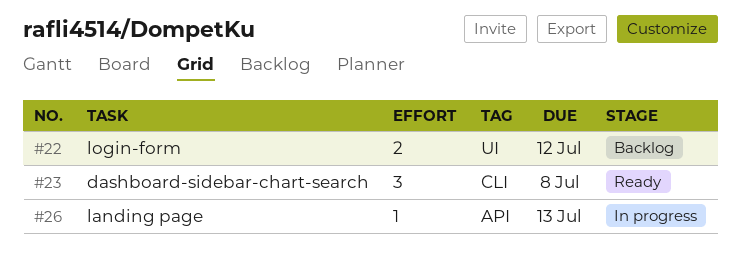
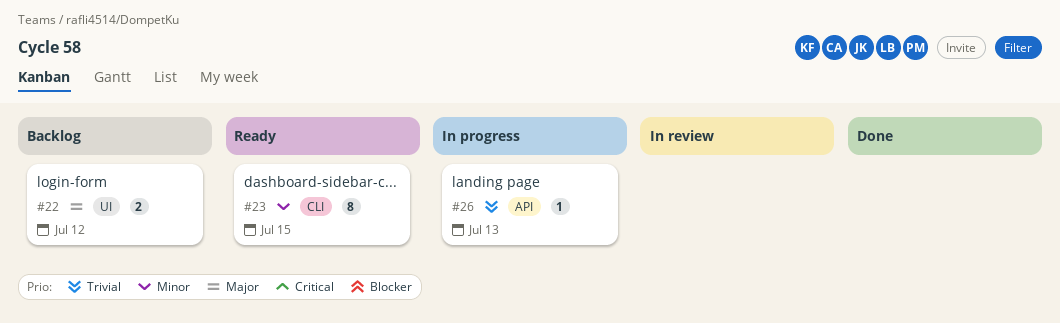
#23, estimate: 3 -> 8
#23, due: Jul 8 -> Jul 15

